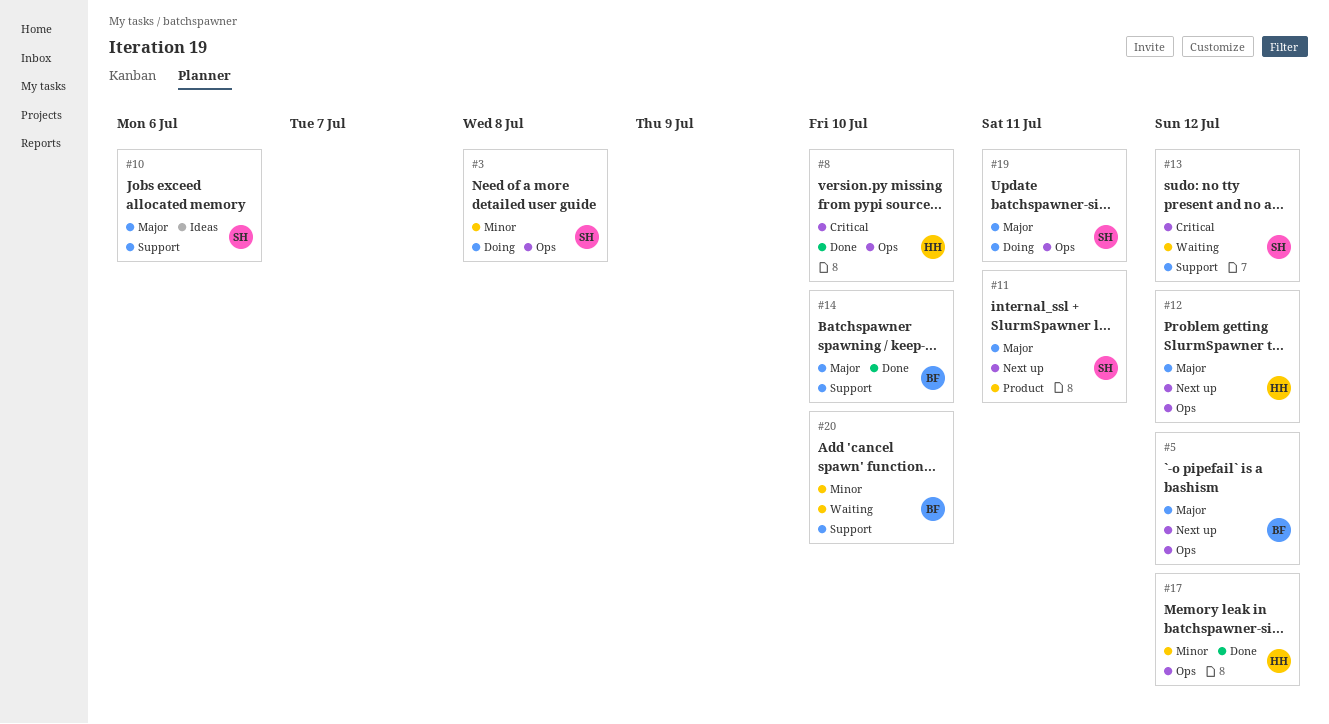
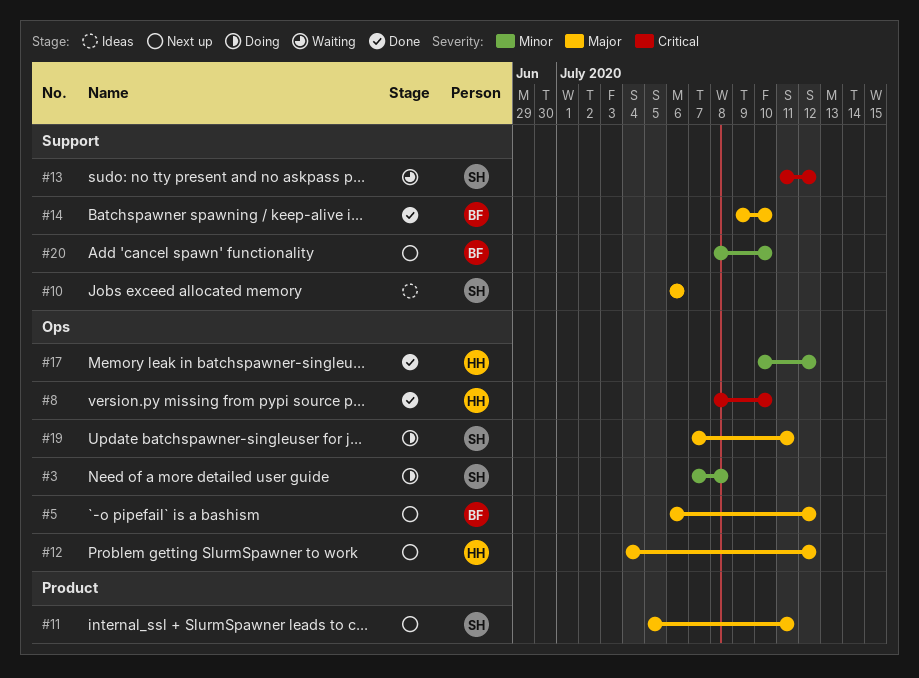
#20, status: Waiting -> Next up

